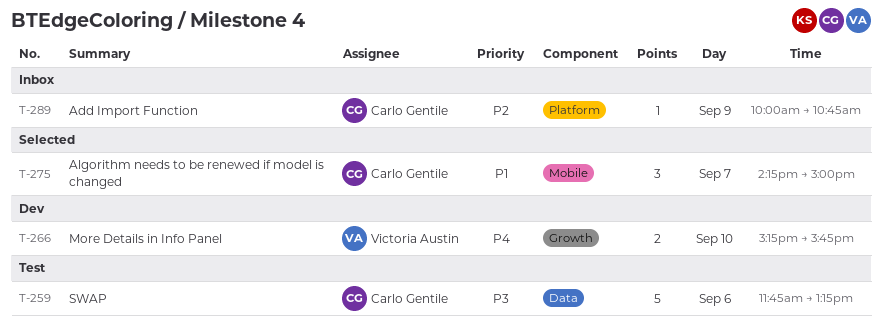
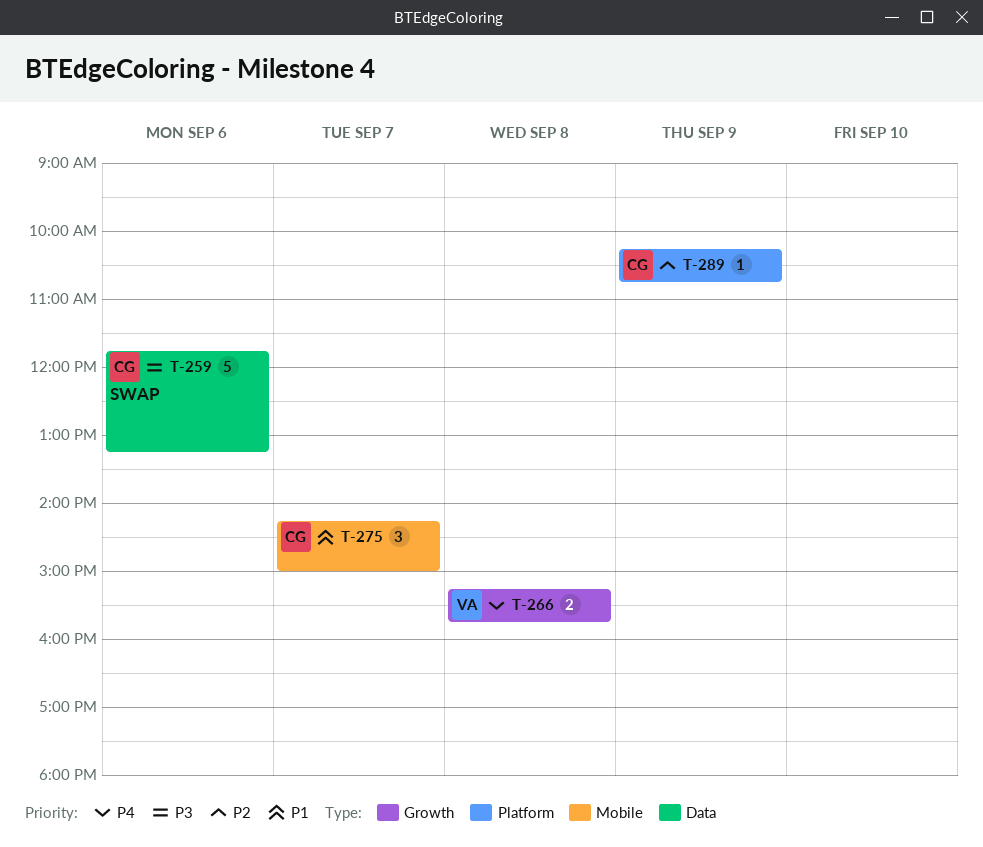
T-266, day: Sep 10 -> Sep 8
T-289, begins: 10:00 -> 10:15

